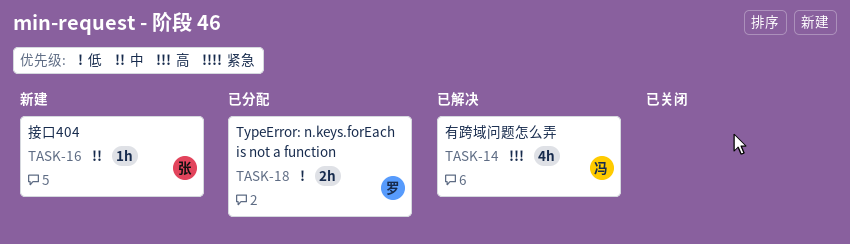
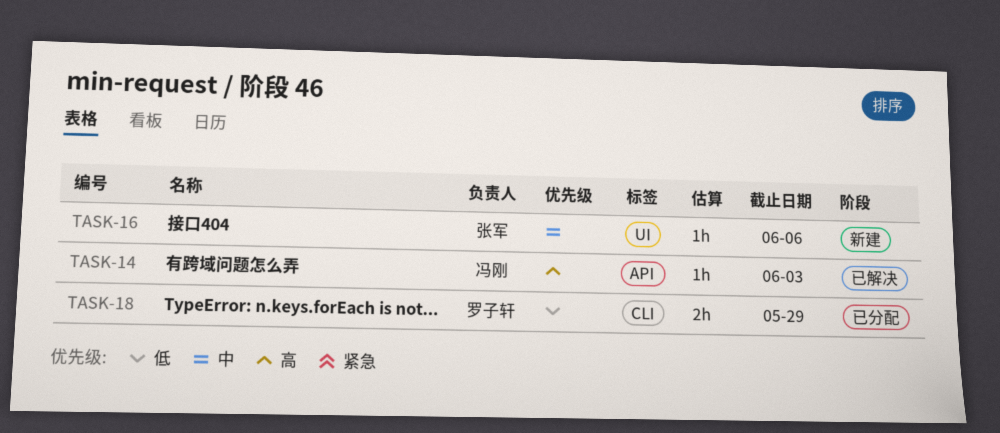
TASK-14, estimate: 4h -> 1h

